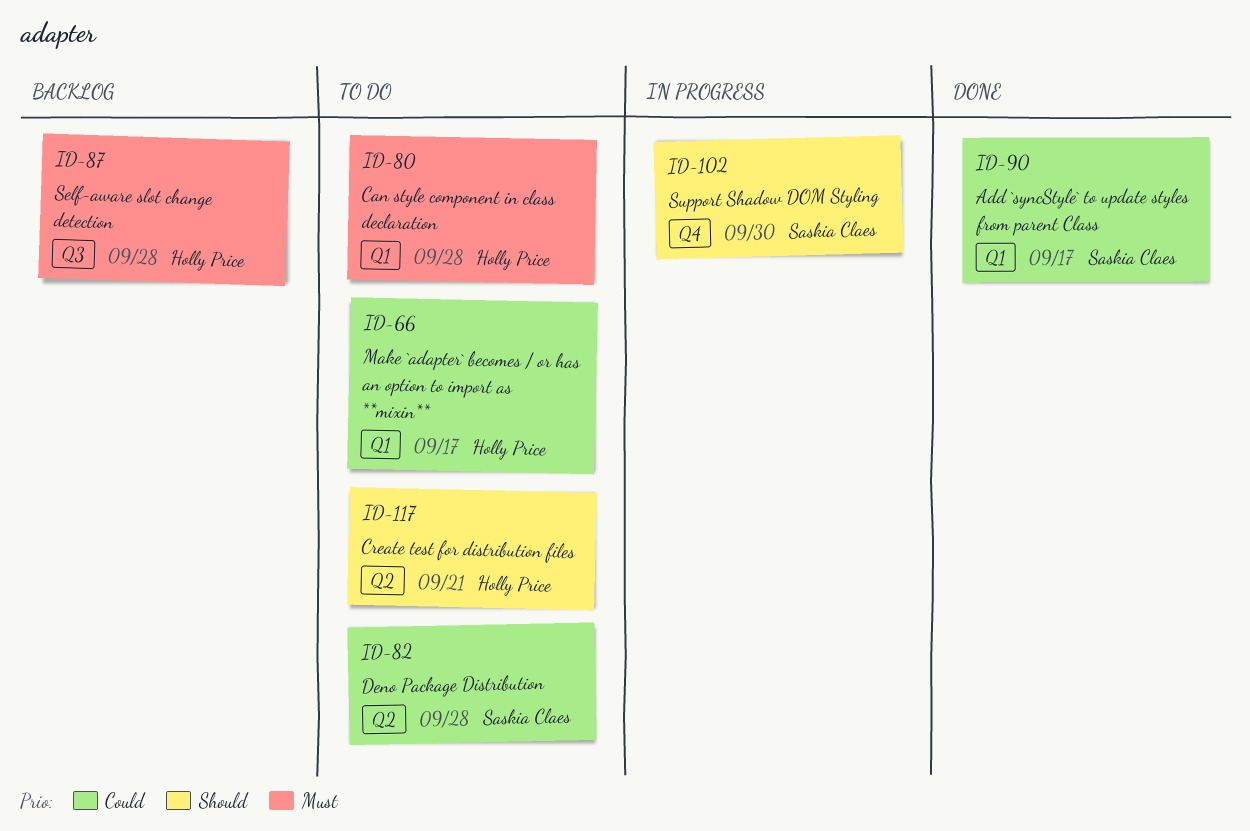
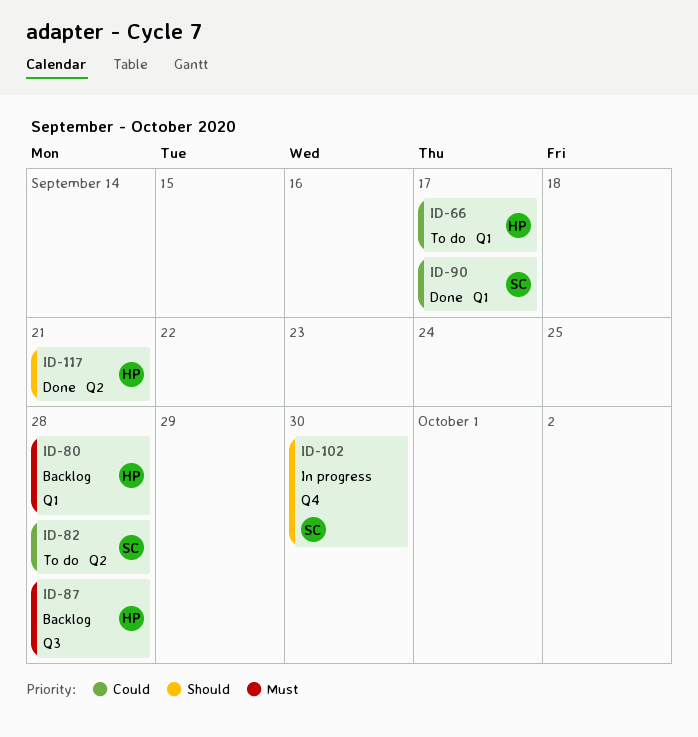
ID-80, status: To do -> Backlog
ID-117, status: To do -> Done

